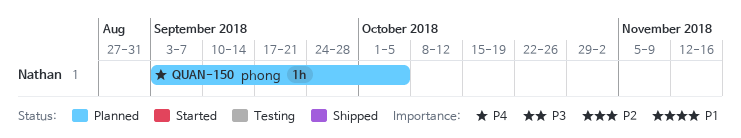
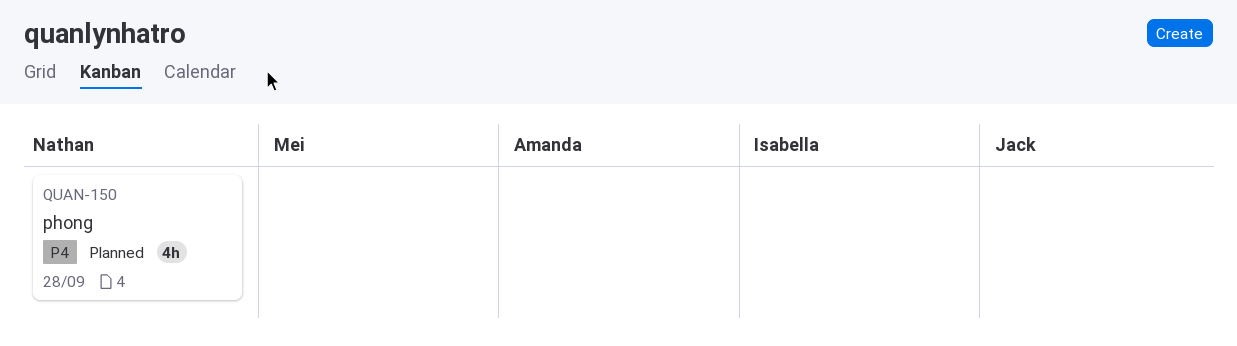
QUAN-150, estimate: 1h -> 4h
QUAN-150, due: Oct 5 -> Sep 28

